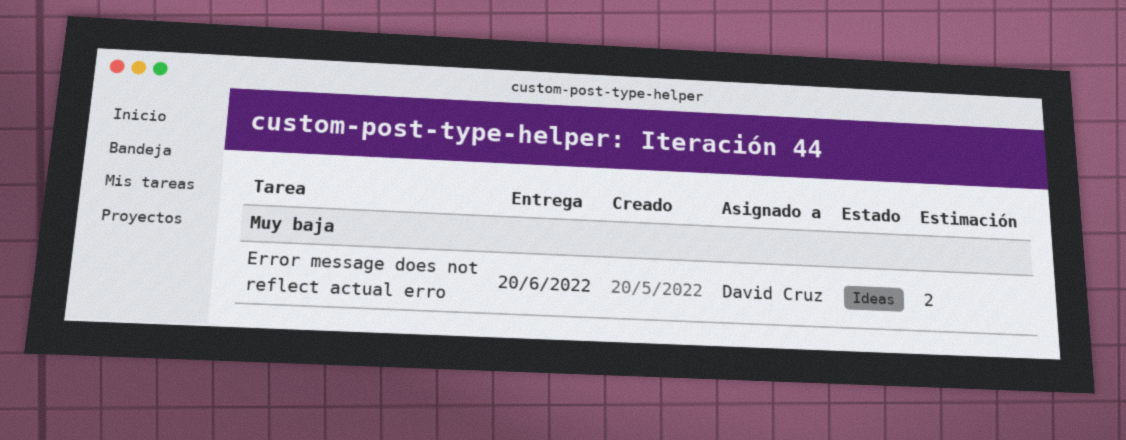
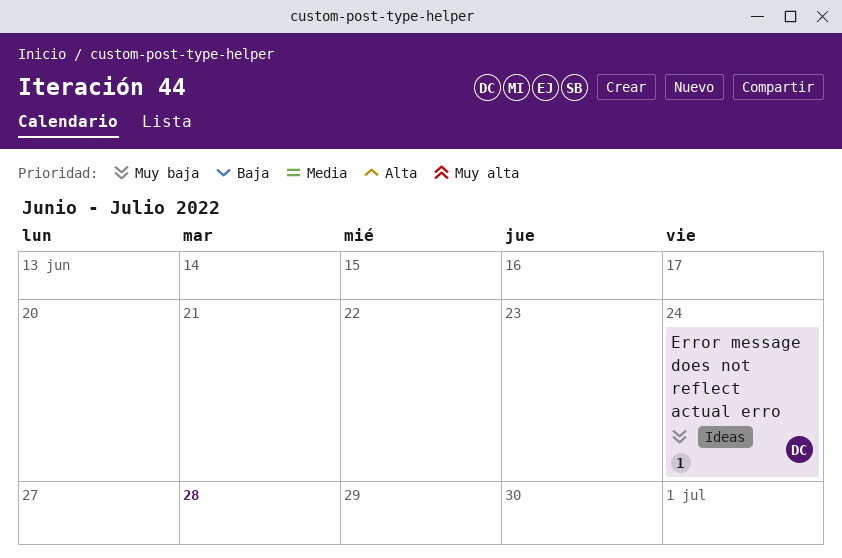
Error message does not reflect actual erro, estimate: 2 -> 1
Error message does not reflect actual erro, due: Jun 20 -> Jun 24

